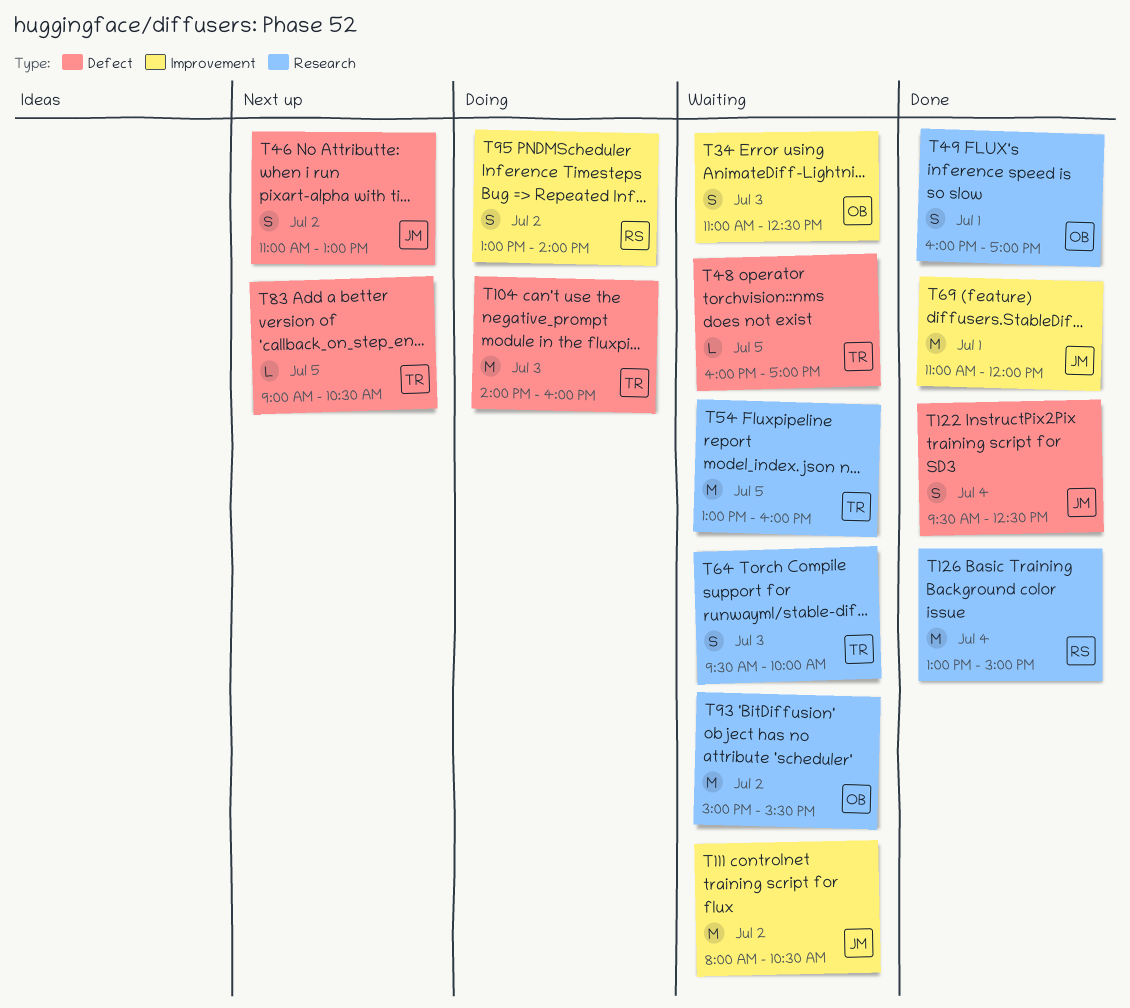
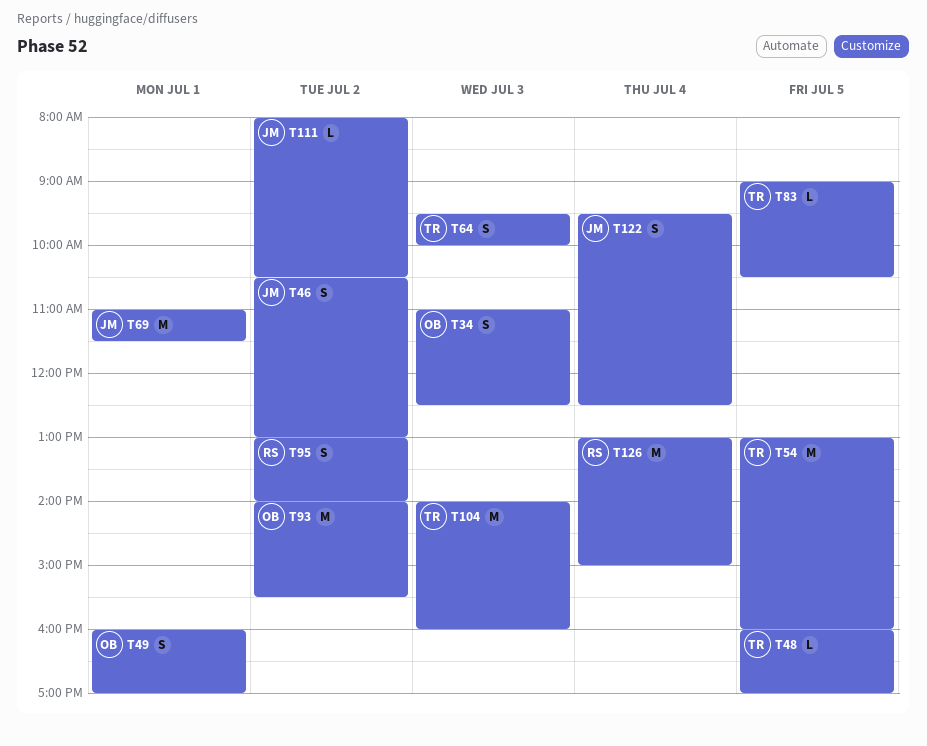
T46, begins: 11:00 -> 10:30
T69, ends: 12:00 -> 11:30
T93, begins: 15:00 -> 14:00
T111, estimate: M -> L

